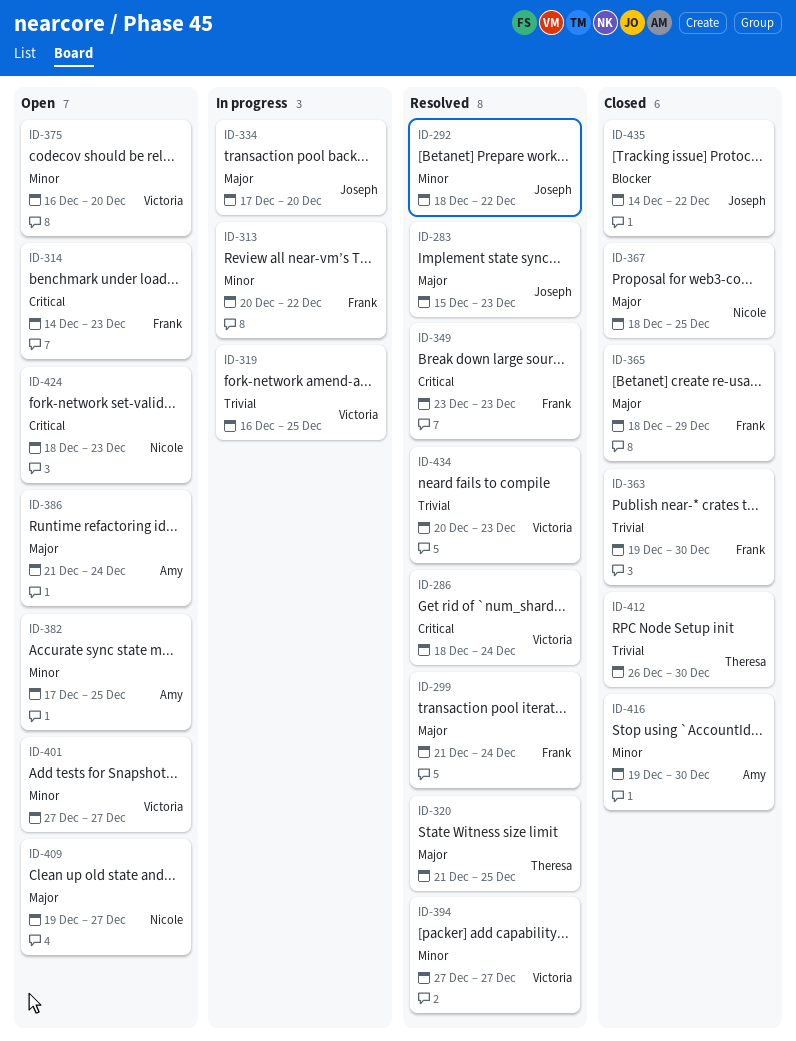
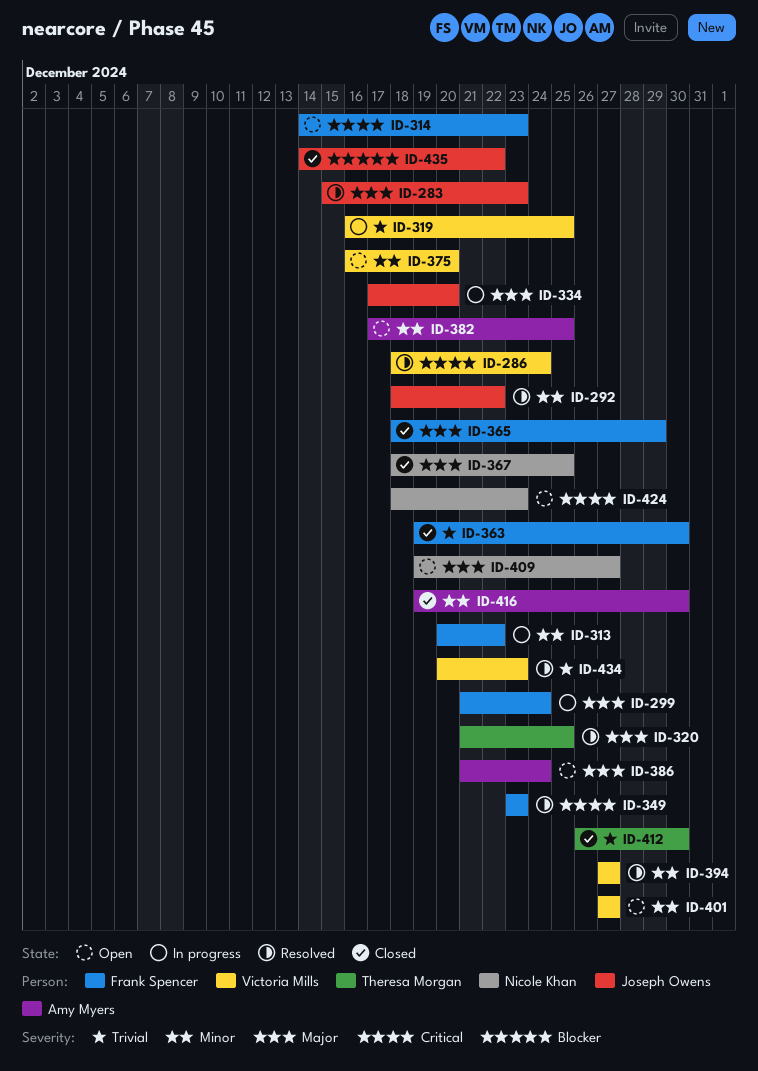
ID-299, status: Resolved -> In progress

